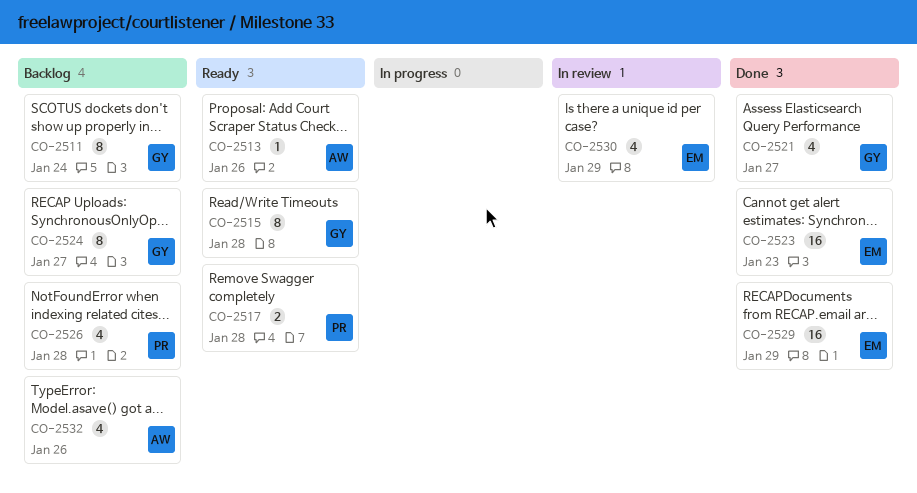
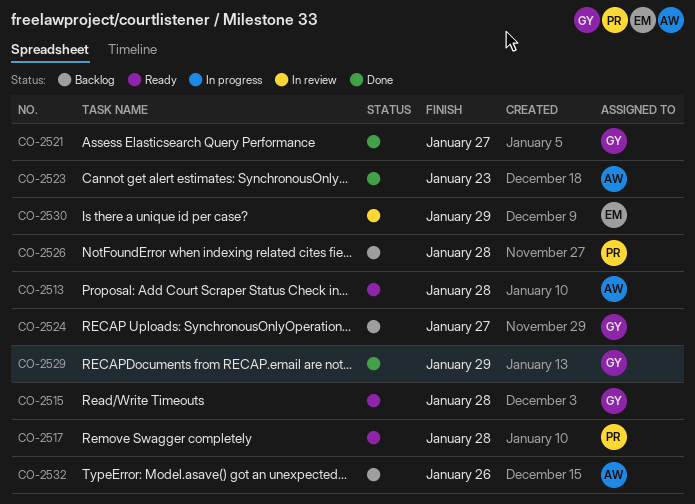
CO-2511: present -> none
CO-2513, due: Jan 26 -> Jan 28
CO-2523, owner: EM -> AW
CO-2529, owner: EM -> GY

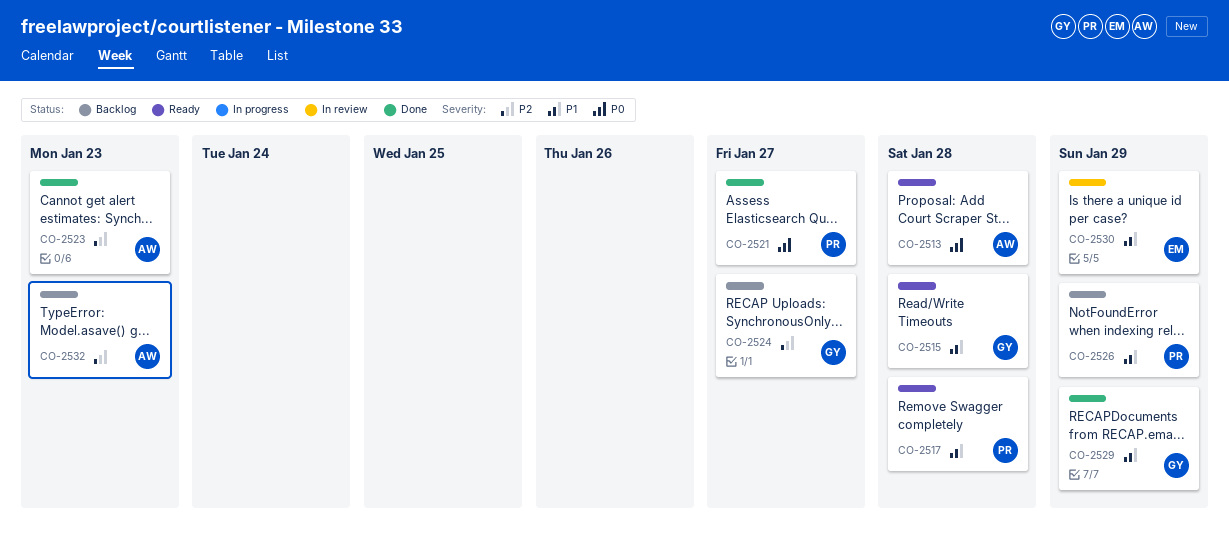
CO-2521, owner: GY -> PR
CO-2526, due: Jan 28 -> Jan 29
CO-2532, due: Jan 26 -> Jan 23

